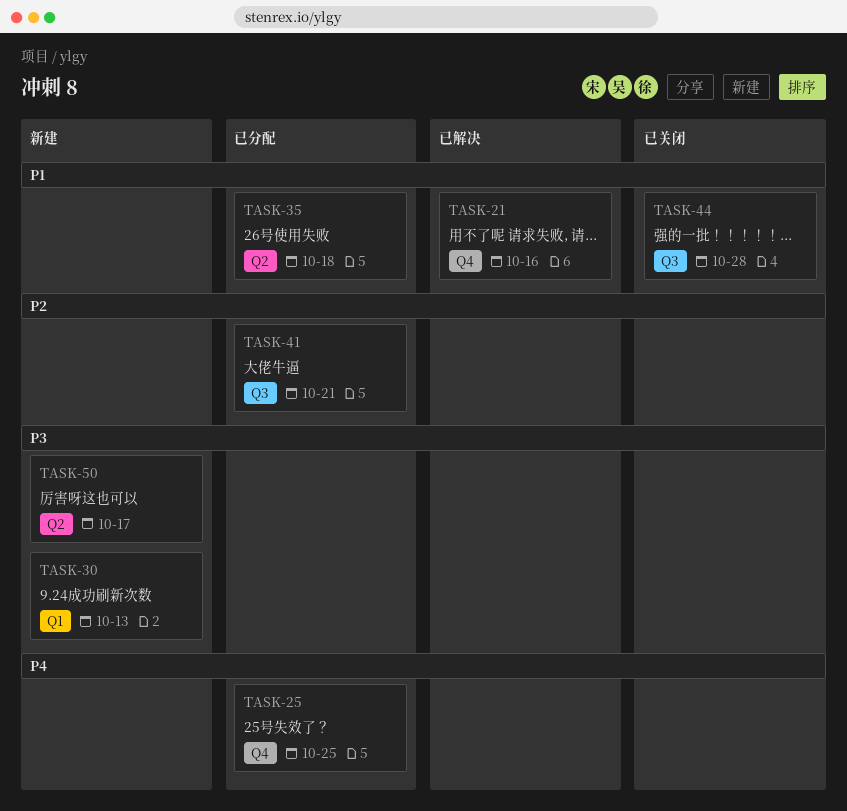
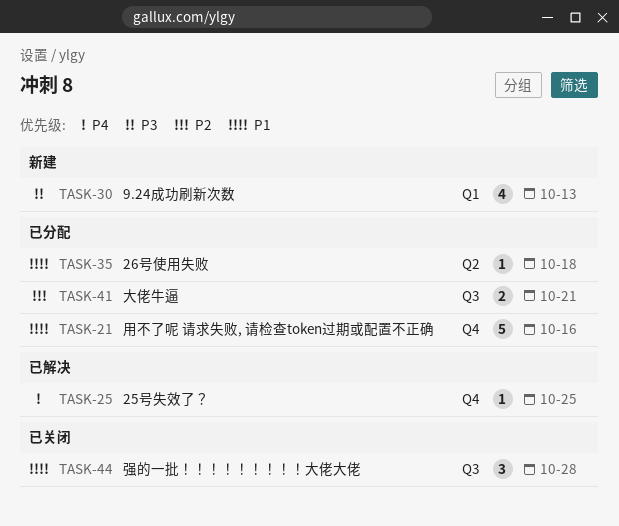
TASK-21, status: 已解决 -> 已分配
TASK-25, status: 已分配 -> 已解决
TASK-50: present -> none

